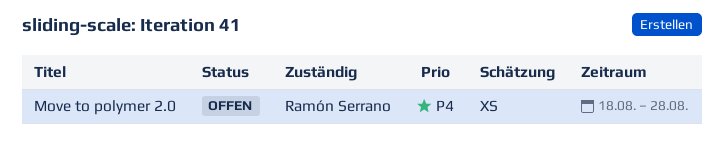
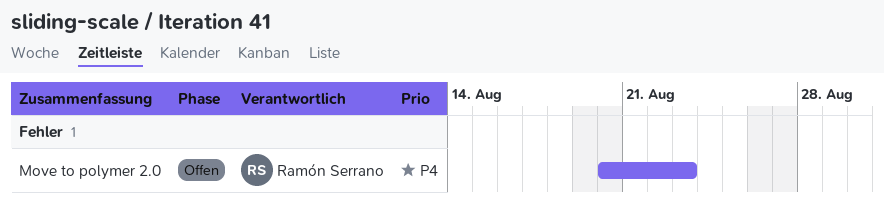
Move to polymer 2.0, start: Aug 18 -> Aug 20
Move to polymer 2.0, due: Aug 28 -> Aug 23

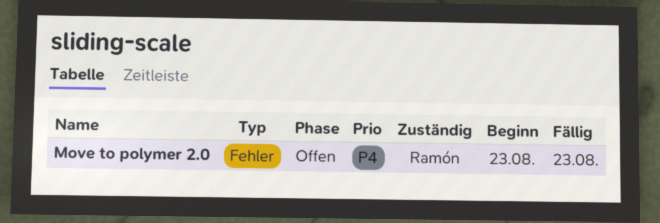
Move to polymer 2.0, start: Aug 20 -> Aug 23

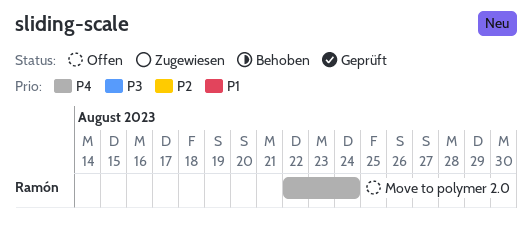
Move to polymer 2.0, start: Aug 23 -> Aug 22
Move to polymer 2.0, due: Aug 23 -> Aug 24

